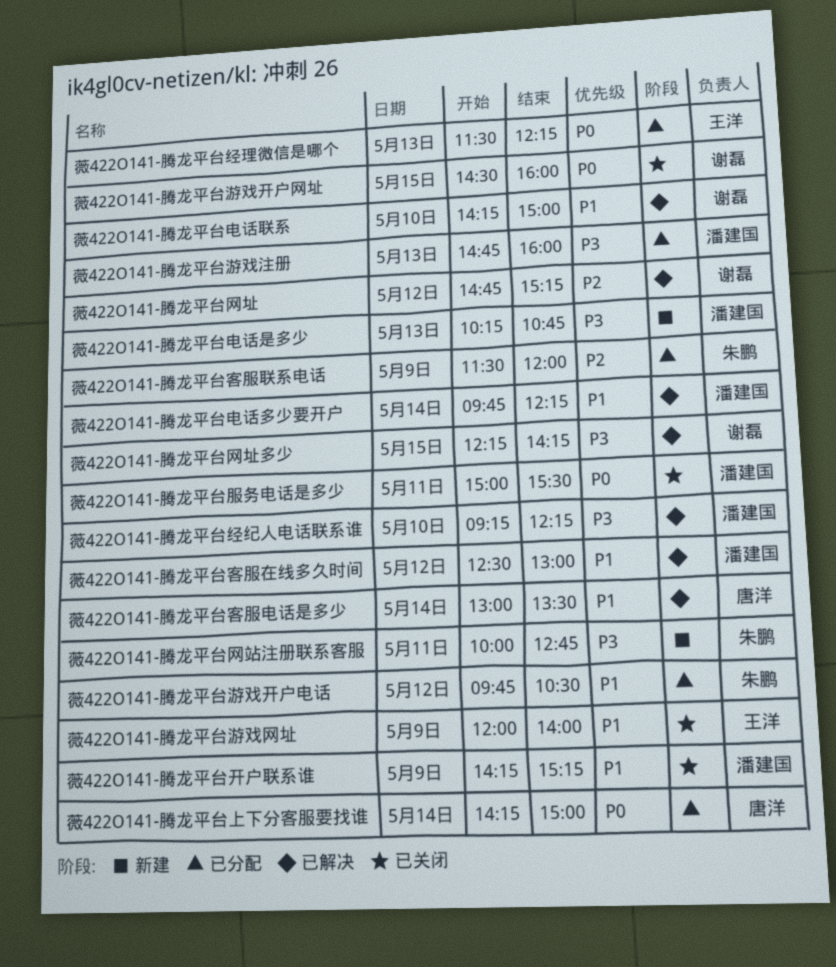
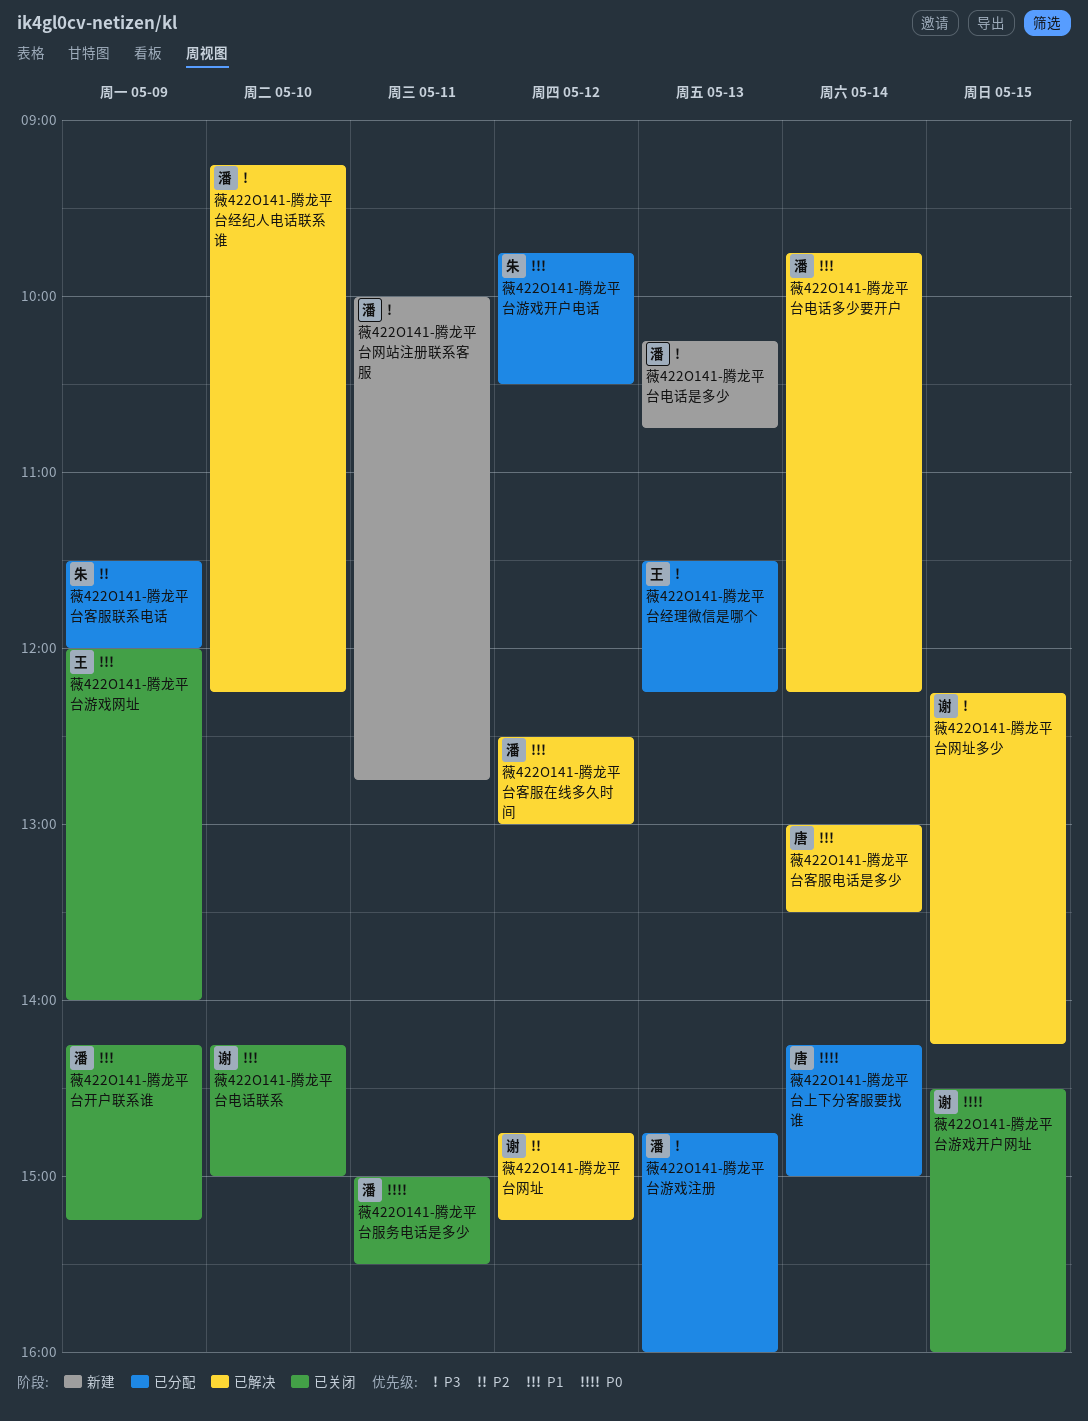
薇422O141-腾龙平台电话联系, status: 已解决 -> 已关闭
薇422O141-腾龙平台经理微信是哪个, priority: P0 -> P3
薇422O141-腾龙平台网站注册联系客服, owner: 朱鹏 -> 潘建国

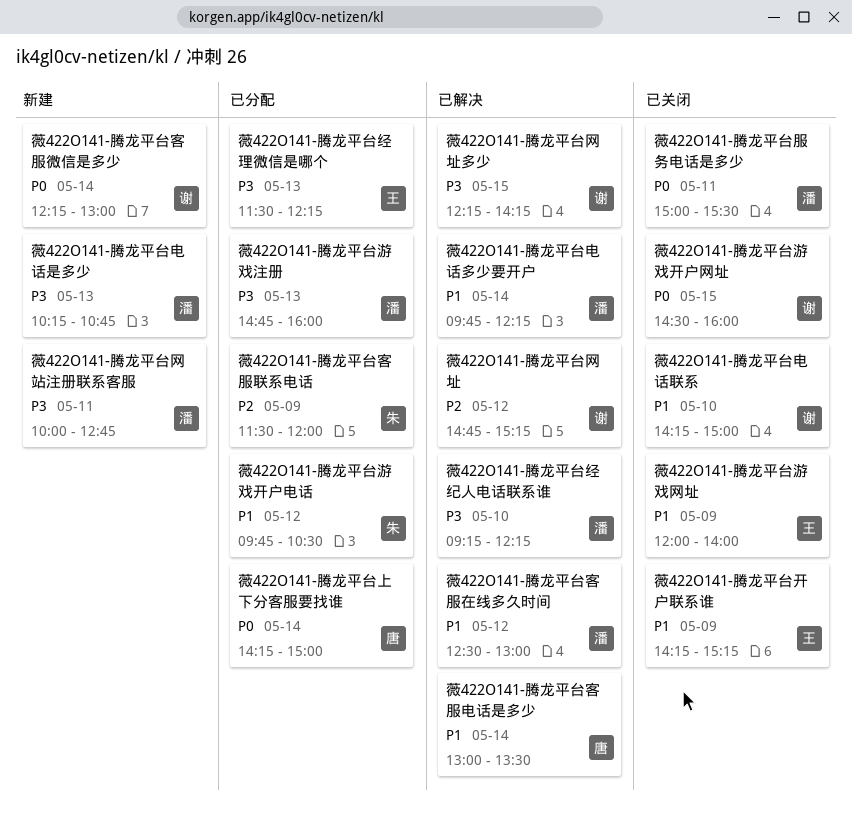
薇422O141-腾龙平台客服微信是多少: none -> present
薇422O141-腾龙平台开户联系谁, owner: 潘 -> 王

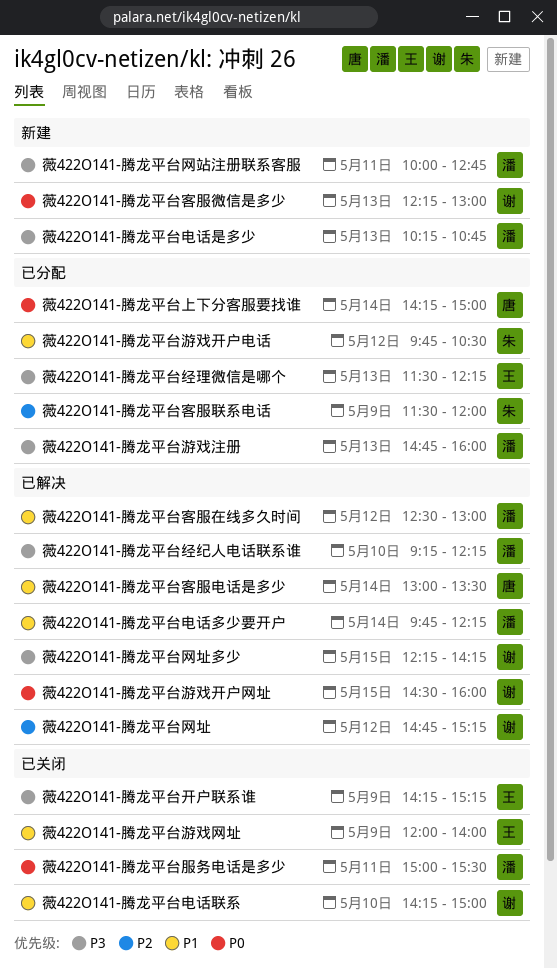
薇422O141-腾龙平台客服微信是多少, day: May 14 -> May 13
薇422O141-腾龙平台开户联系谁, priority: P1 -> P3
薇422O141-腾龙平台游戏开户网址, status: 已关闭 -> 已解决

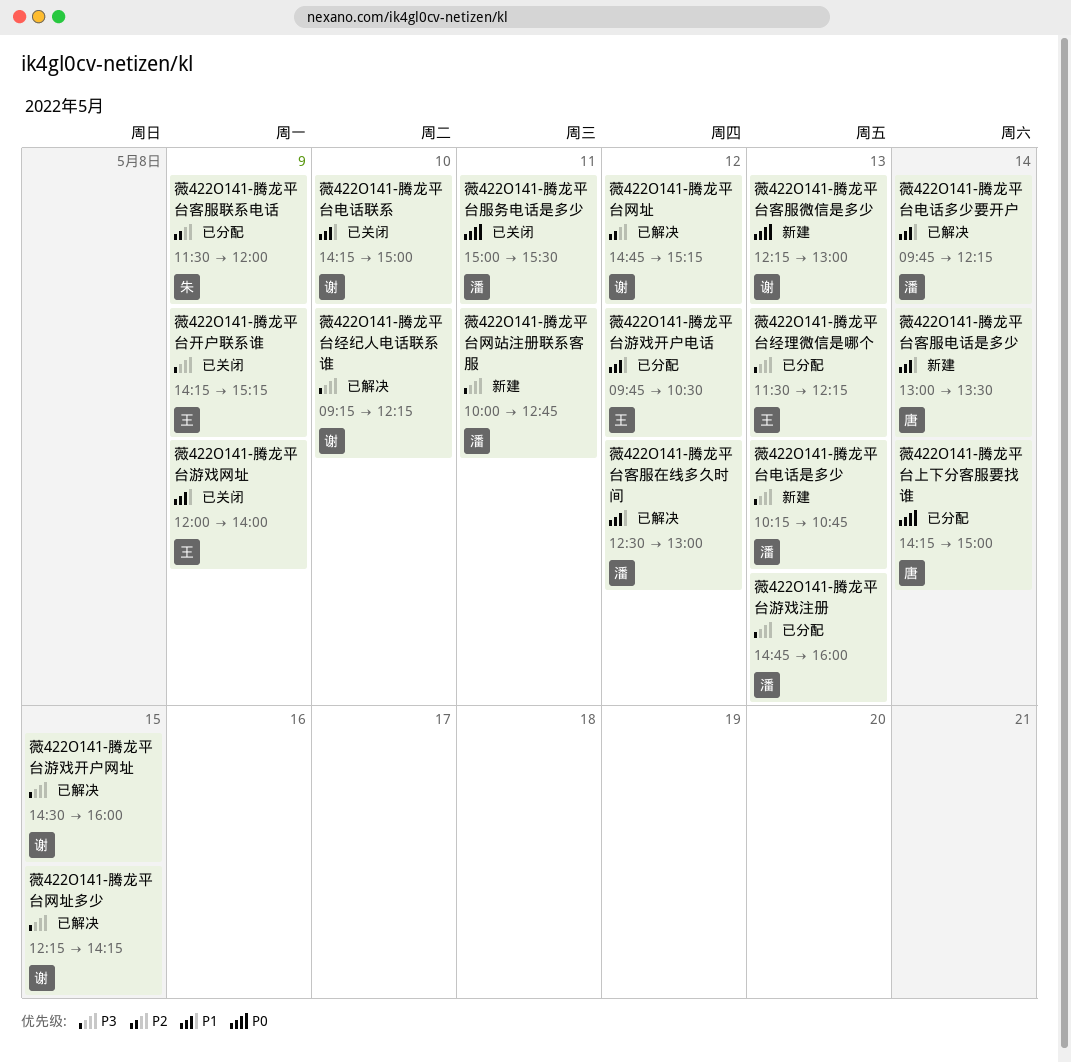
薇422O141-腾龙平台客服电话是多少, status: 已解决 -> 新建
薇422O141-腾龙平台游戏开户电话, owner: 朱 -> 王
薇422O141-腾龙平台游戏开户网址, priority: P0 -> P3
薇422O141-腾龙平台经纪人电话联系谁, owner: 潘 -> 谢

